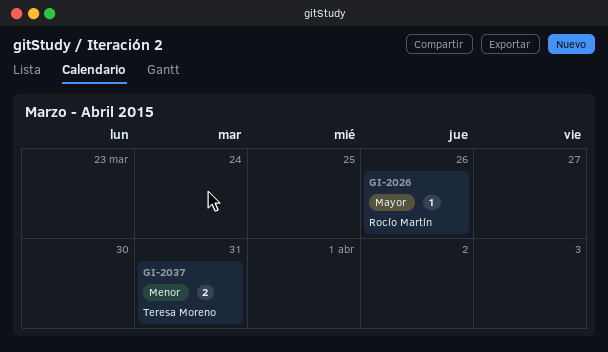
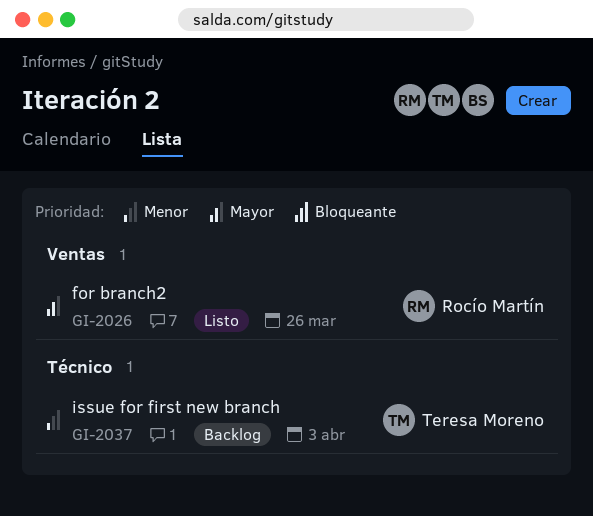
GI-2037, due: Mar 31 -> Apr 3

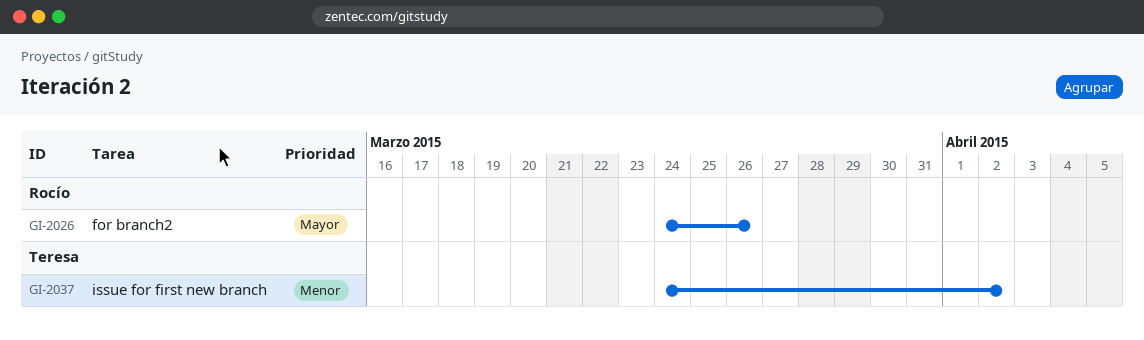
GI-2037, due: Apr 3 -> Apr 2

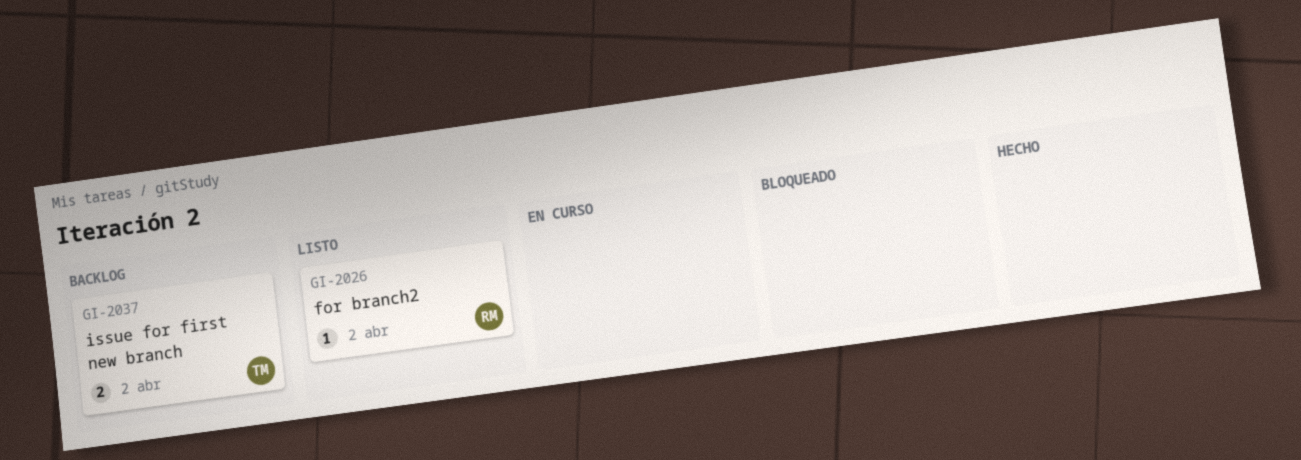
GI-2026, due: Mar 26 -> Apr 2

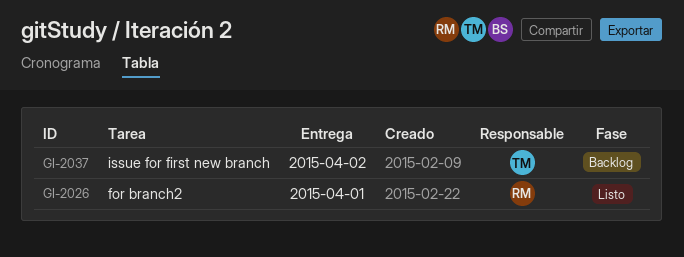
GI-2026, due: Apr 2 -> Apr 1

